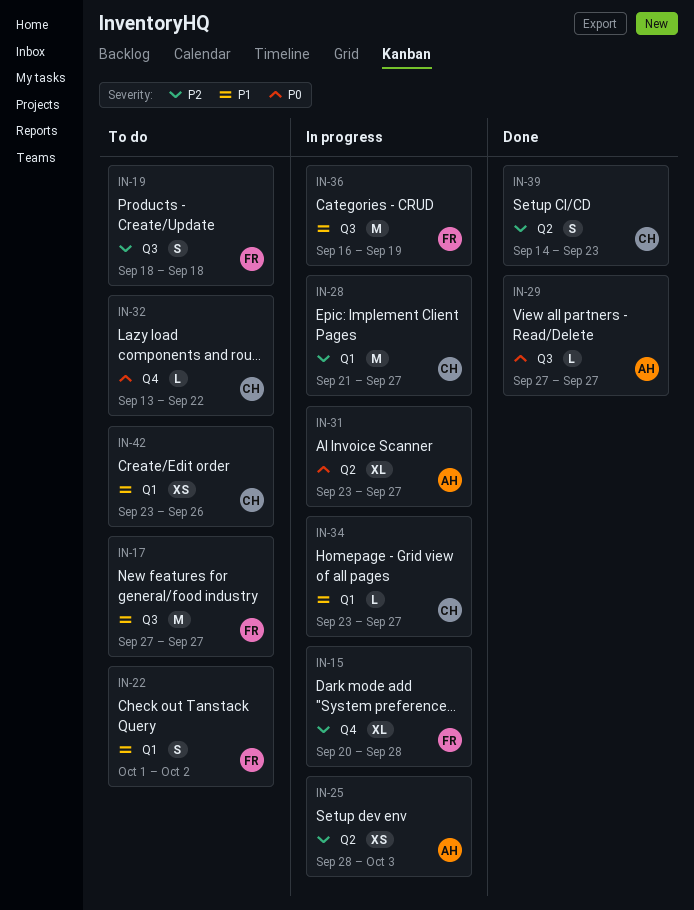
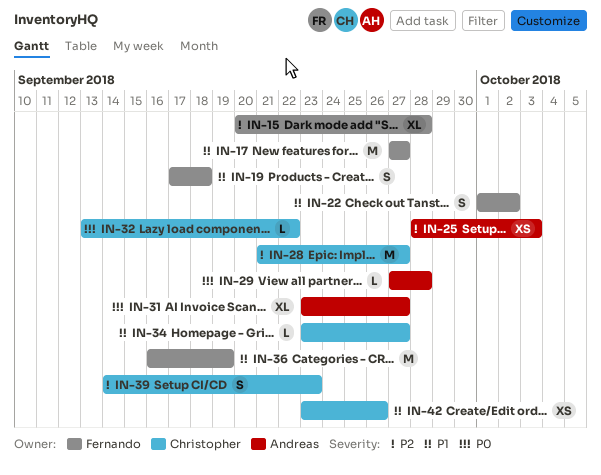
IN-19, priority: P2 -> P1
IN-19, start: Sep 18 -> Sep 17
IN-29, due: Sep 27 -> Sep 28

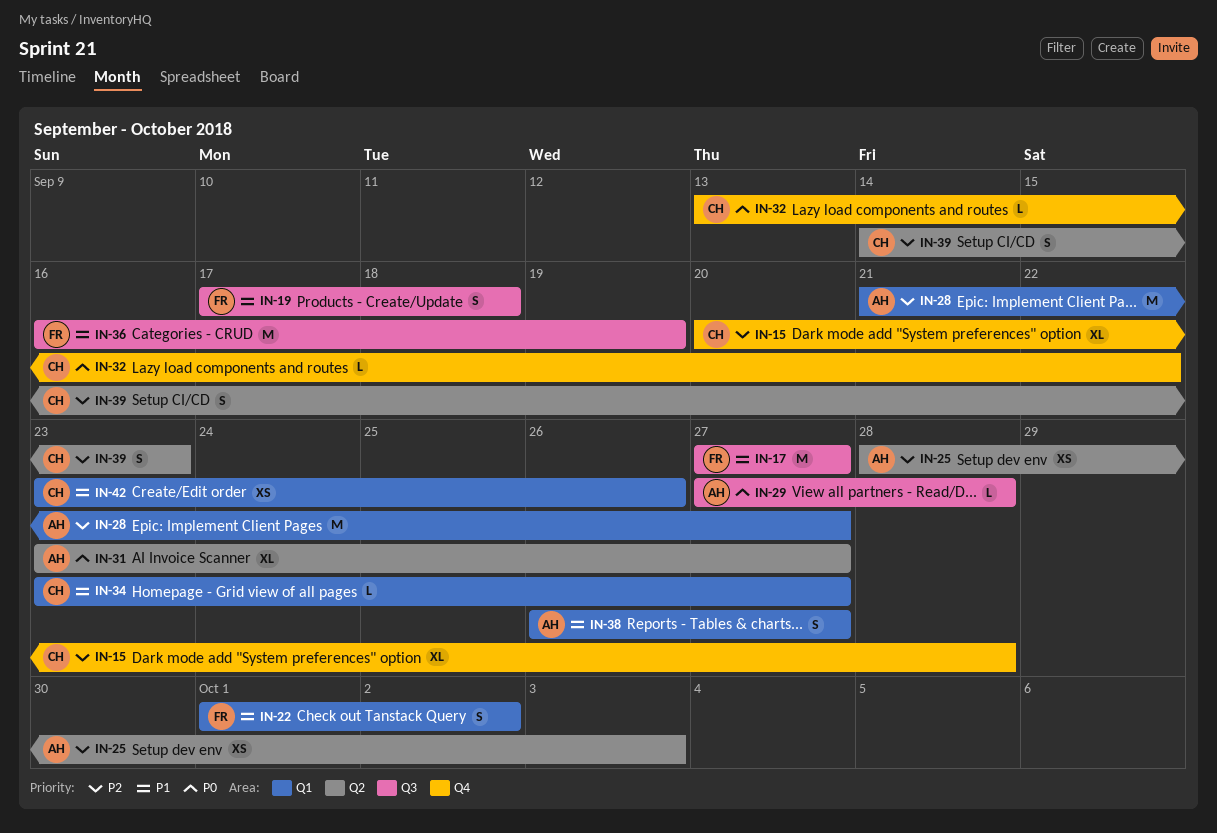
IN-15, owner: Fernando -> Christopher
IN-28, owner: Christopher -> Andreas
IN-38: none -> present

